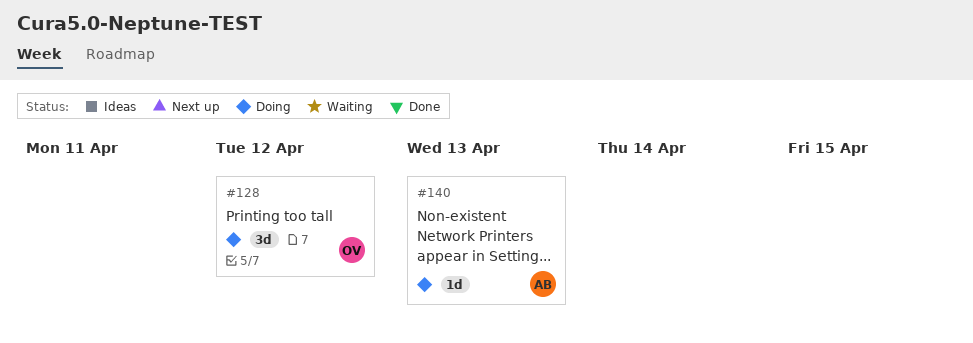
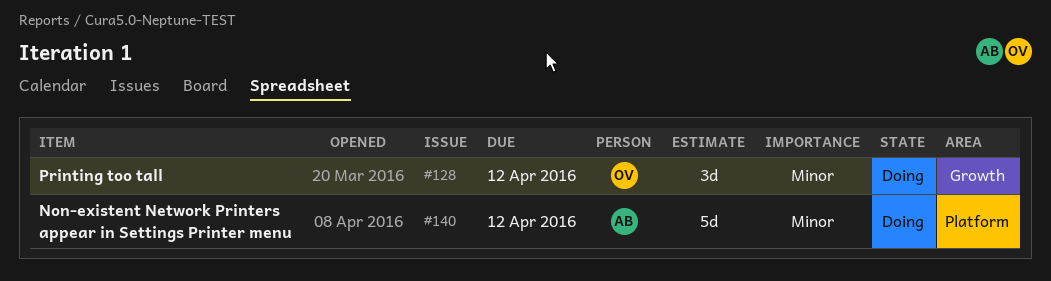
#140, estimate: 1d -> 5d
#140, due: Apr 13 -> Apr 12

